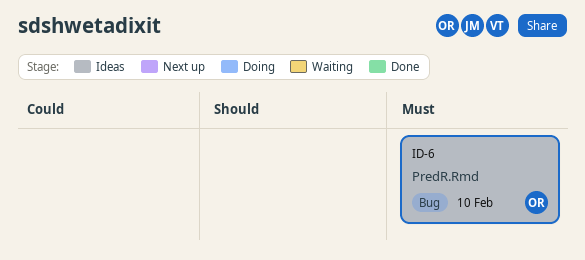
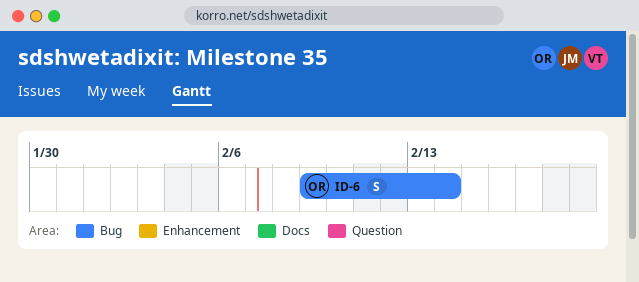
ID-6, due: Feb 10 -> Feb 14

